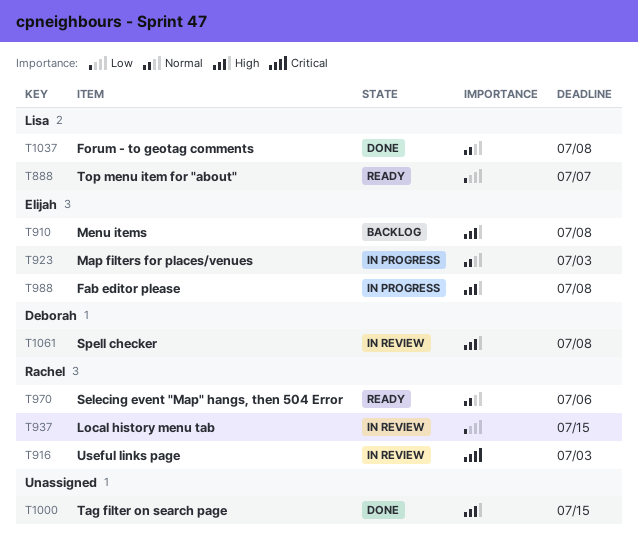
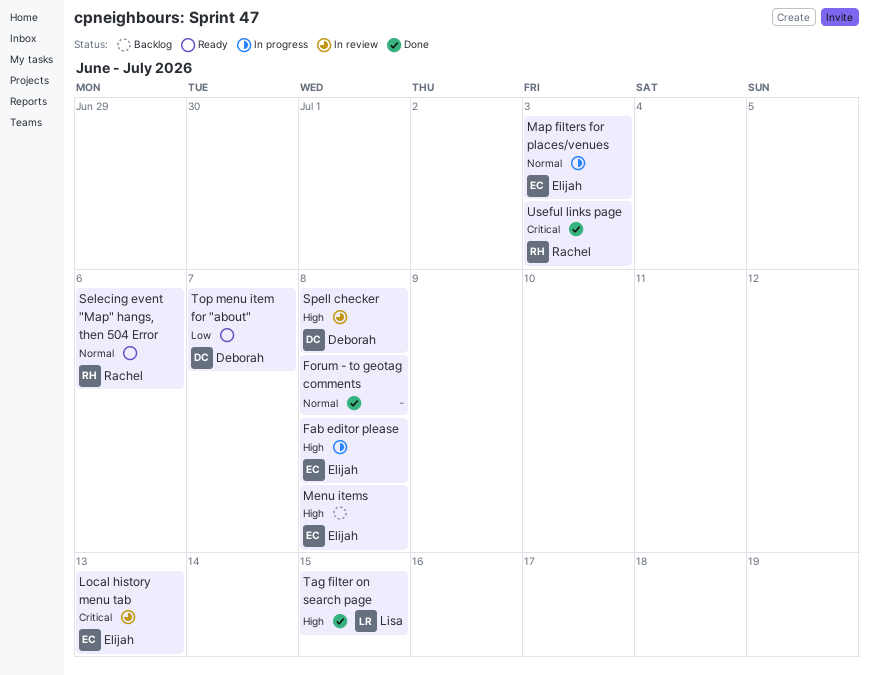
Forum - to geotag comments, owner: Lisa -> none
Local history menu tab, owner: Rachel -> Elijah
Local history menu tab, priority: Low -> Critical
Local history menu tab, due: Jul 15 -> Jul 13
Tag filter on search page, owner: none -> Lisa
Top menu item for "about", owner: Lisa -> Deborah
Useful links page, status: In review -> Done

